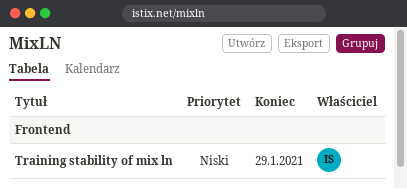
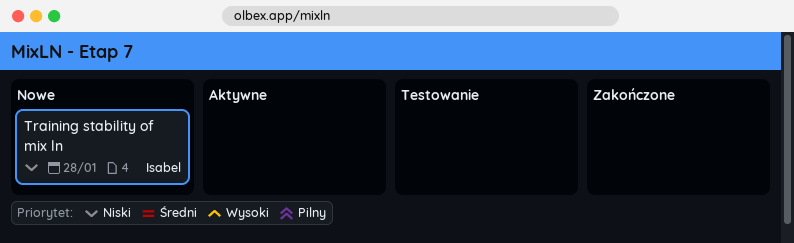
Training stability of mix ln, due: Jan 29 -> Jan 28

